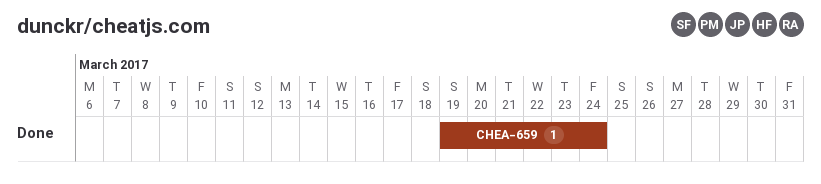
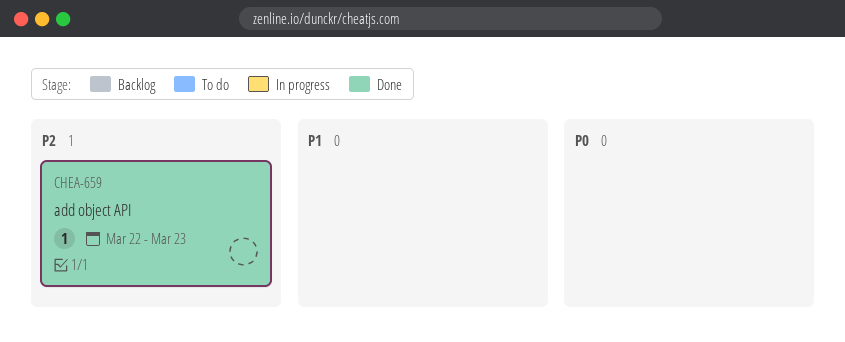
CHEA-659, start: Mar 19 -> Mar 22
CHEA-659, due: Mar 24 -> Mar 23

